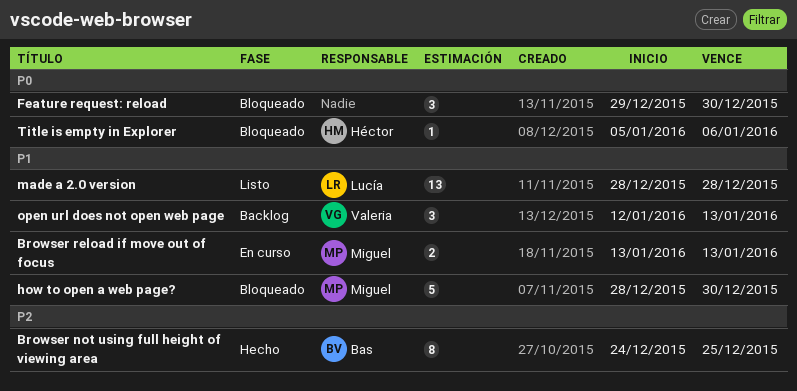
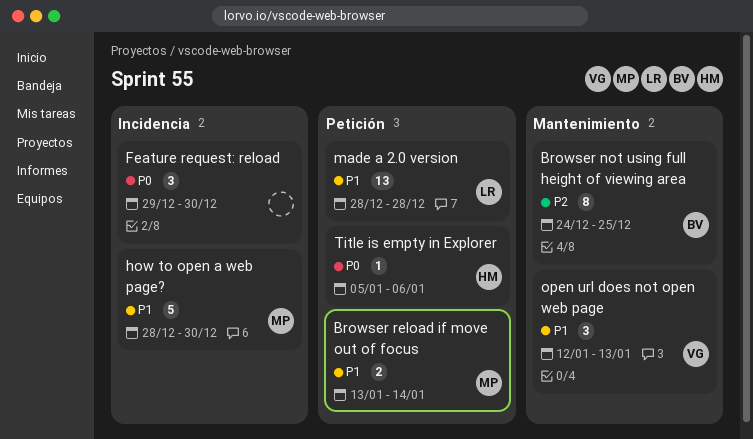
Browser reload if move out of focus, due: Jan 13 -> Jan 14

